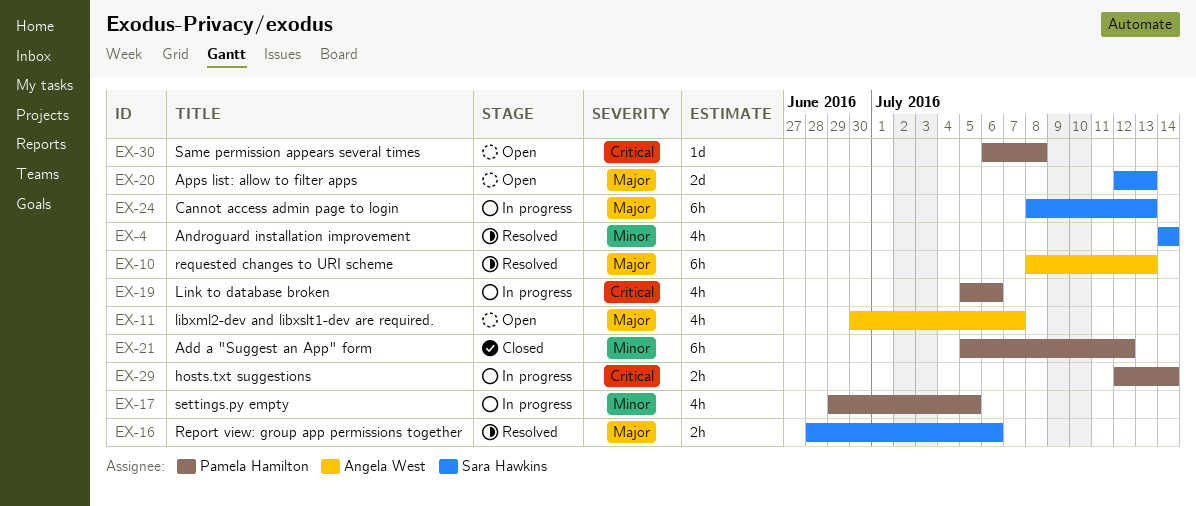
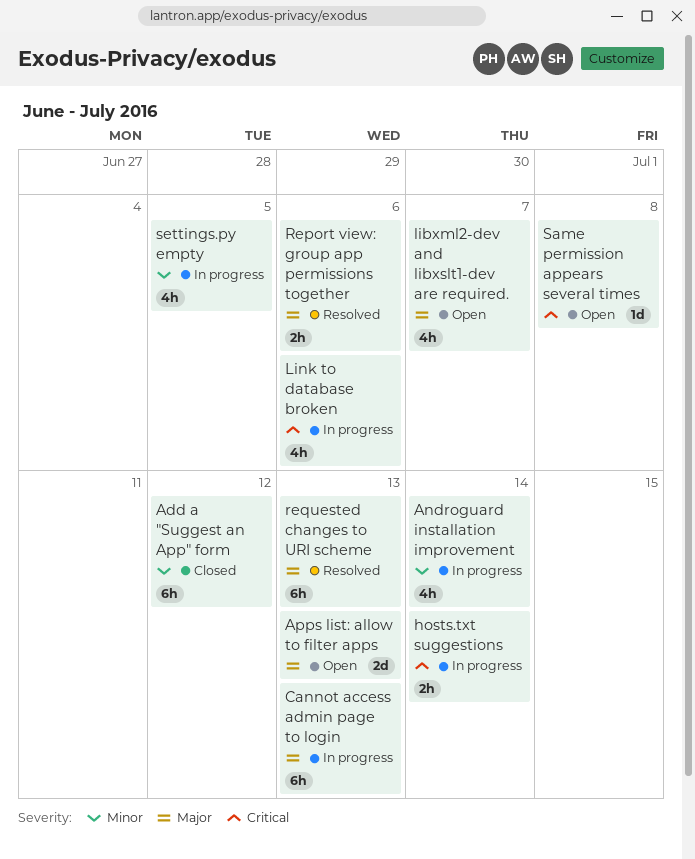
Androguard installation improvement, status: Resolved -> In progress

